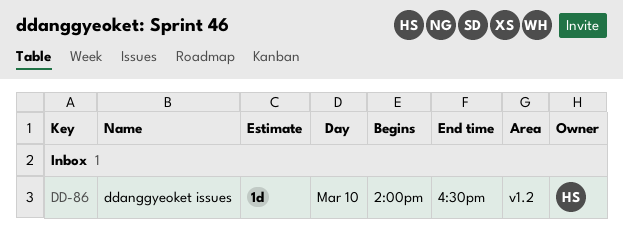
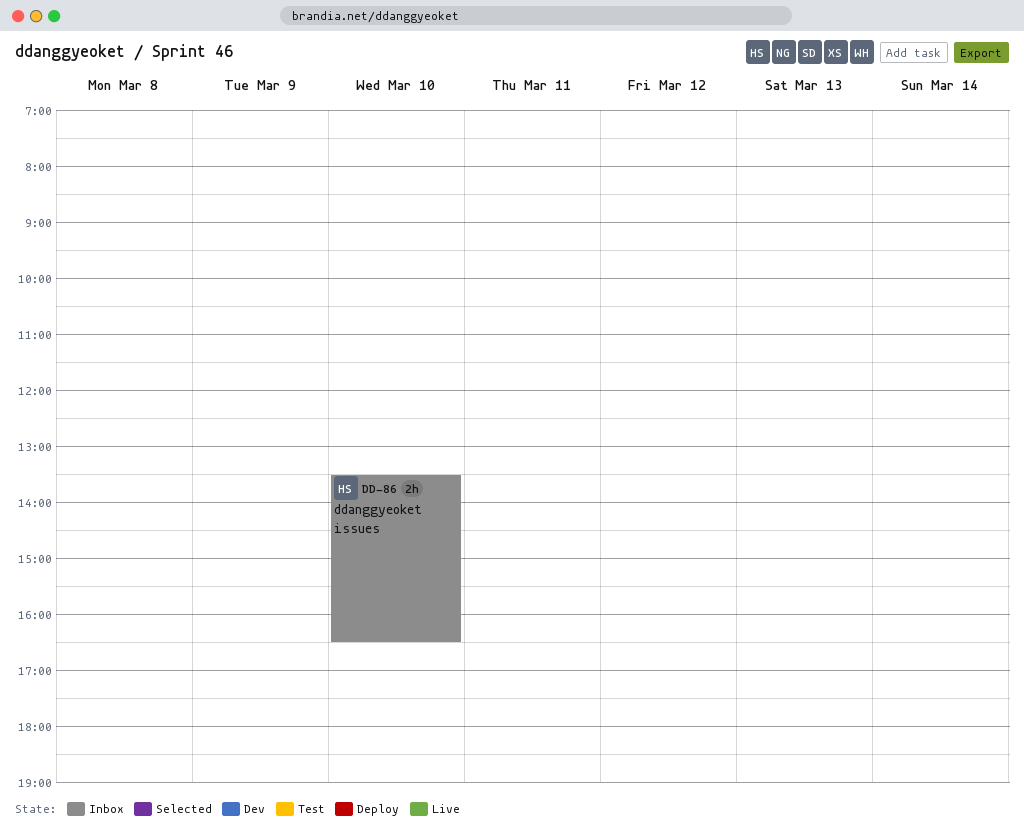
DD-86, estimate: 1d -> 2h
DD-86, begins: 14:00 -> 13:30

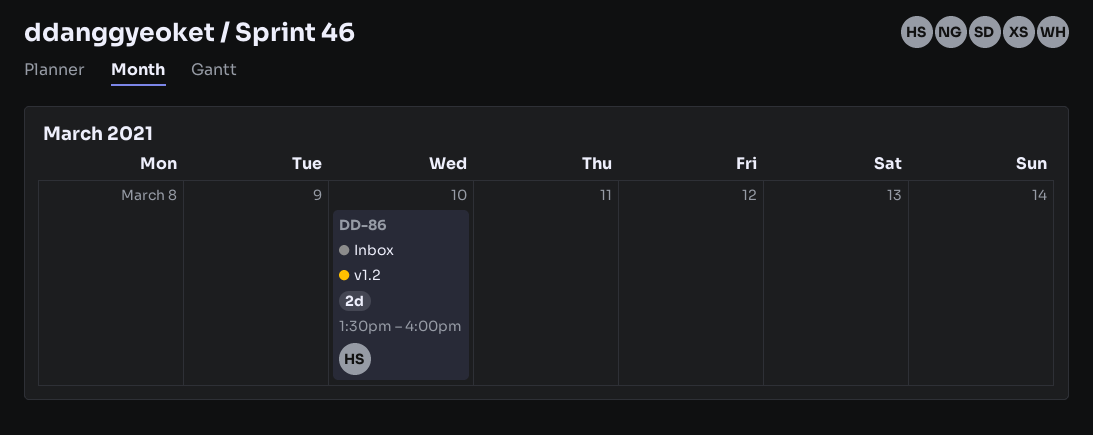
DD-86, estimate: 2h -> 2d
DD-86, ends: 16:30 -> 16:00

